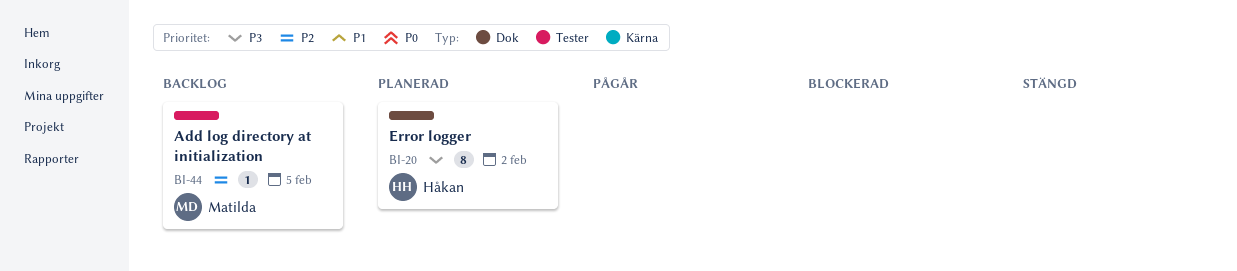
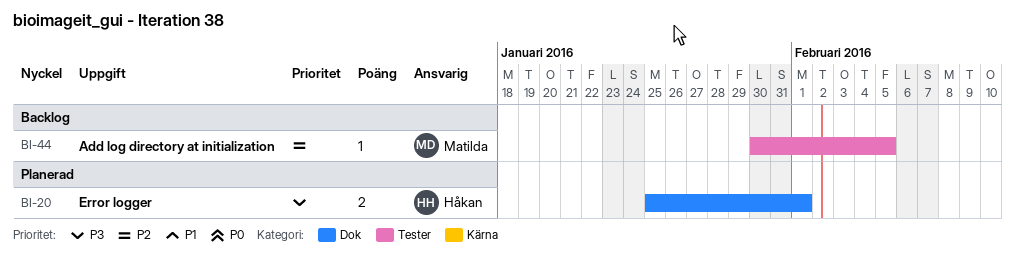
BI-20, estimate: 8 -> 2
BI-20, due: Feb 2 -> Feb 1

